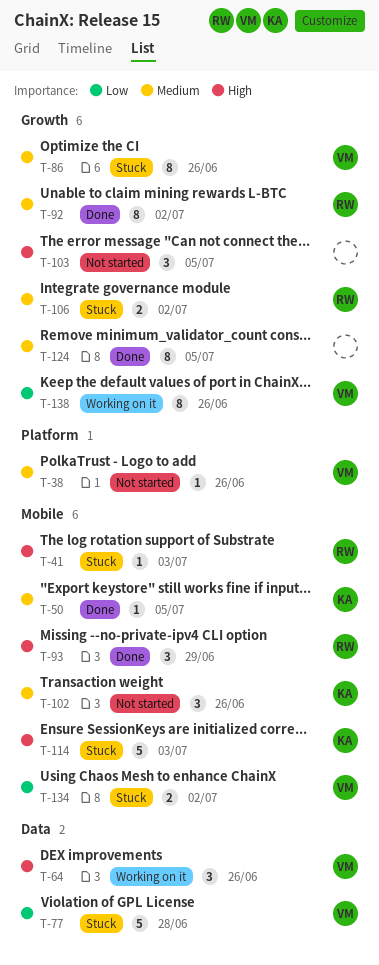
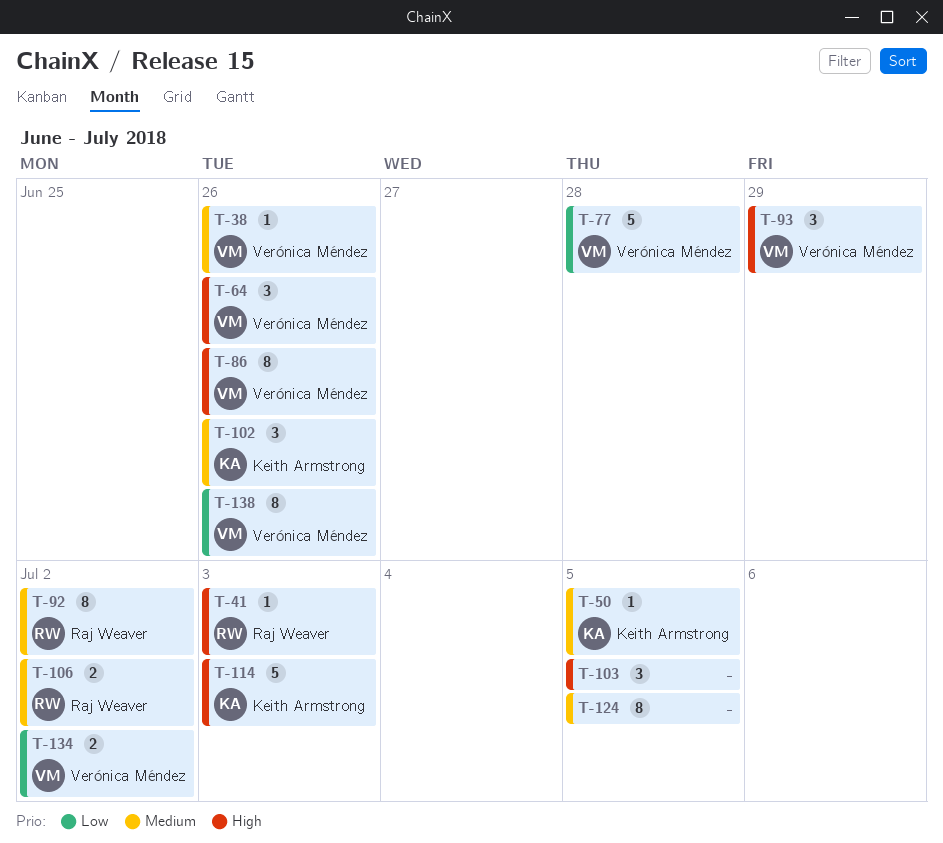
T-86, priority: Medium -> High
T-93, owner: Raj Weaver -> Verónica Méndez

